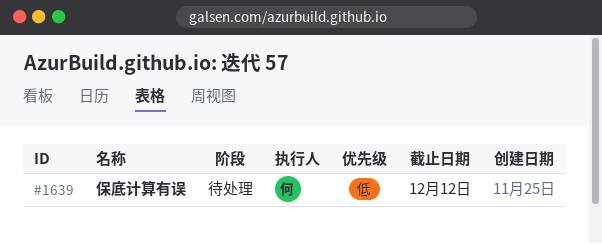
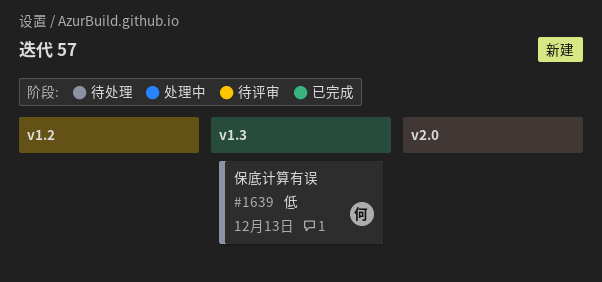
#1639, due: Dec 12 -> Dec 13

